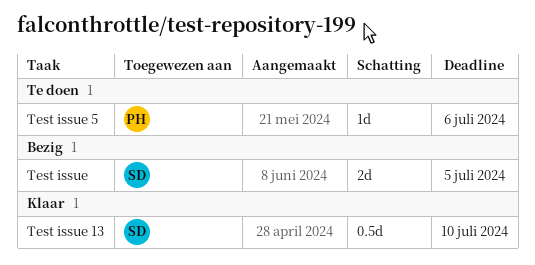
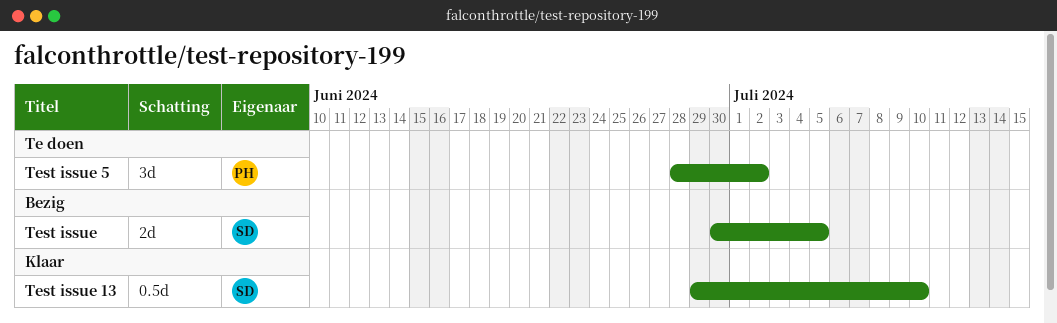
Test issue 5, estimate: 1d -> 3d
Test issue 5, due: Jul 6 -> Jul 2

